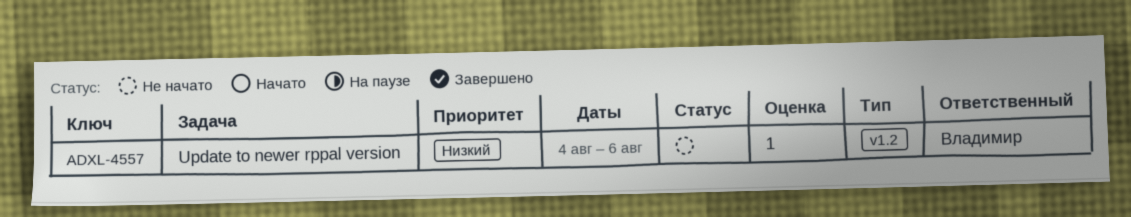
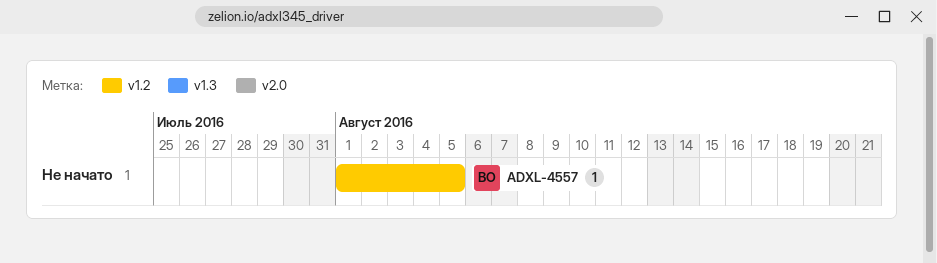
ADXL-4557, start: Aug 4 -> Aug 1
ADXL-4557, due: Aug 6 -> Aug 5

